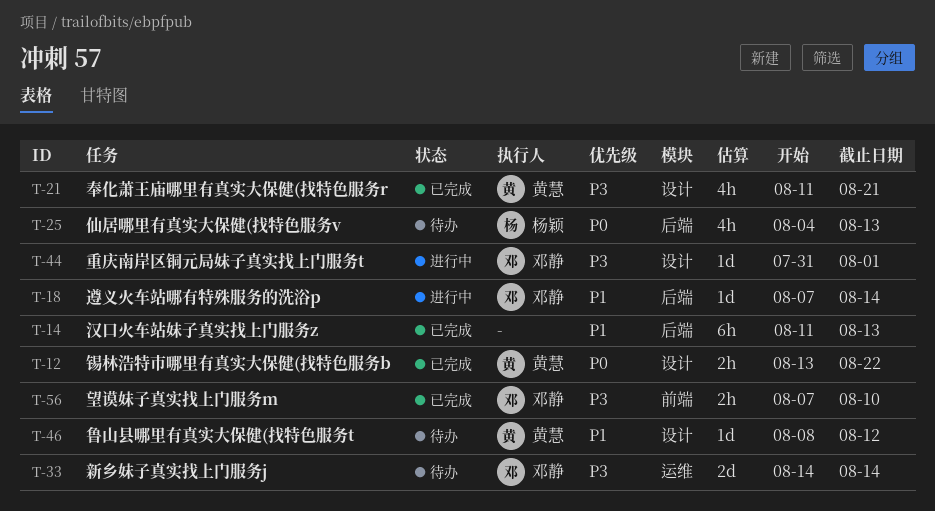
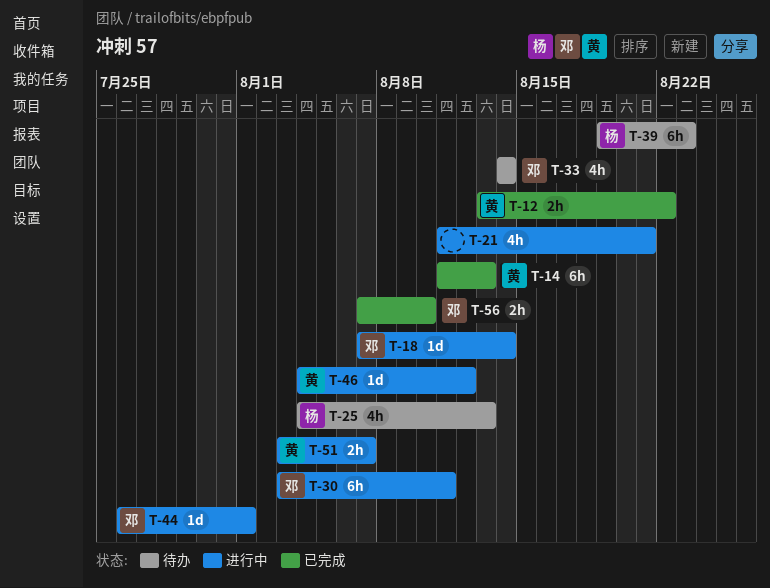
T-14, owner: none -> 黄慧
T-21, status: 已完成 -> 进行中
T-21, owner: 黄慧 -> none
T-30: none -> present
T-33, estimate: 2d -> 4h
T-39: none -> present
T-44, start: Jul 31 -> Jul 26
T-46, status: 待办 -> 进行中
T-46, start: Aug 8 -> Aug 4
T-51: none -> present

